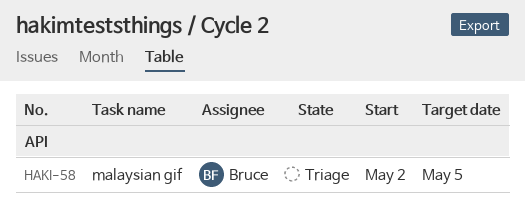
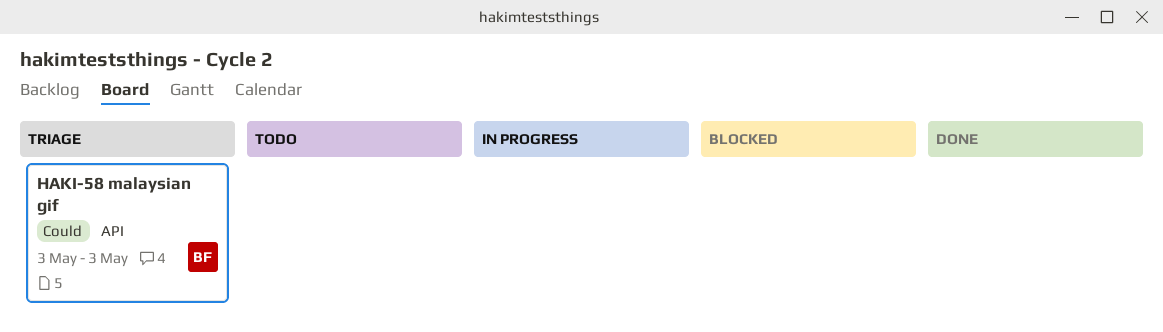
HAKI-58, start: May 2 -> May 3
HAKI-58, due: May 5 -> May 3

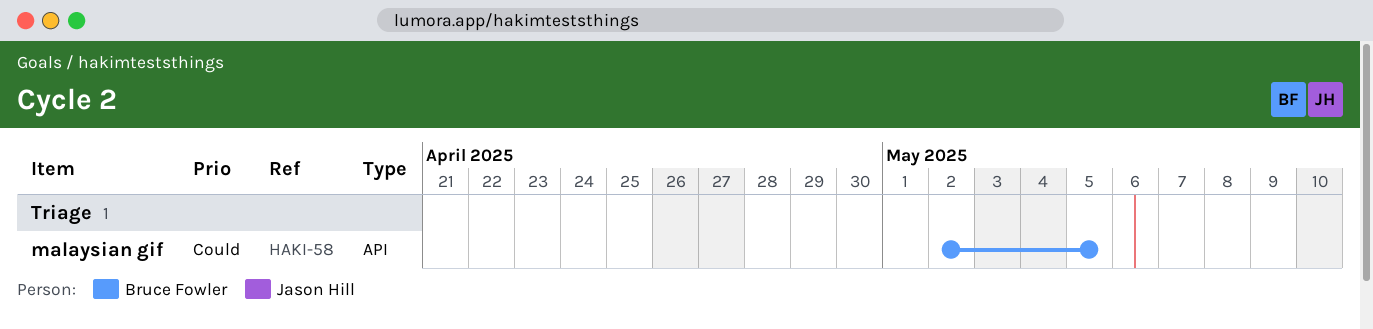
HAKI-58, start: May 3 -> May 2
HAKI-58, due: May 3 -> May 5

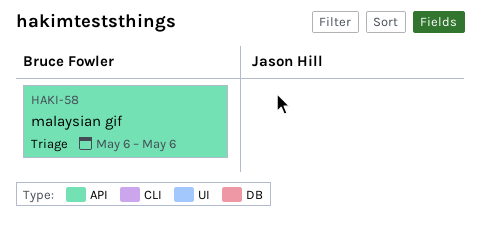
HAKI-58, start: May 2 -> May 6
HAKI-58, due: May 5 -> May 6

